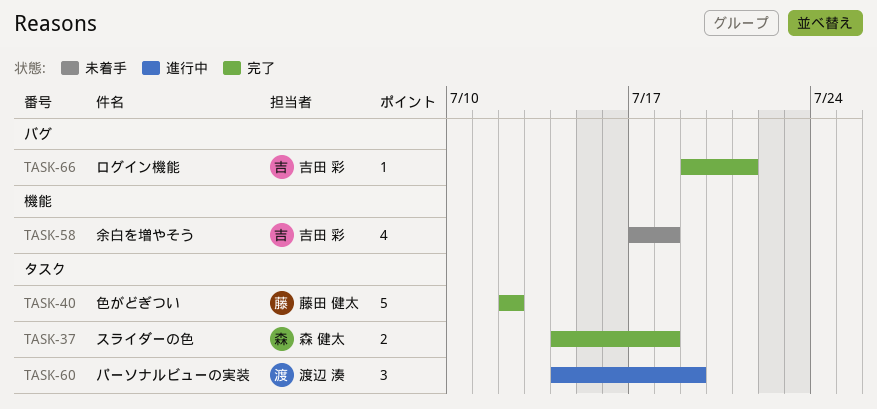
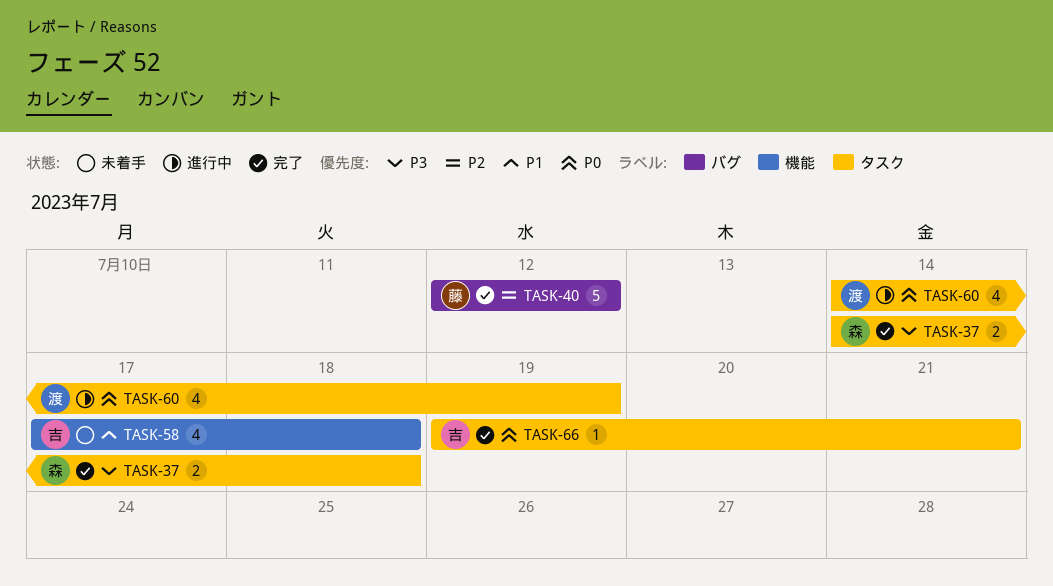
TASK-40, label: タスク -> バグ
TASK-60, estimate: 3 -> 4
TASK-66, label: バグ -> タスク

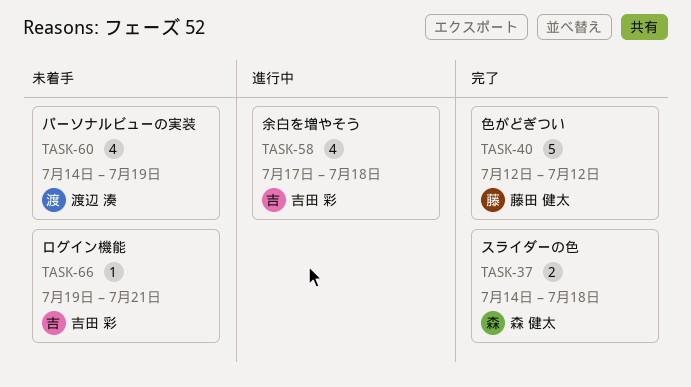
TASK-58, status: 未着手 -> 進行中
TASK-60, status: 進行中 -> 未着手
TASK-66, status: 完了 -> 未着手

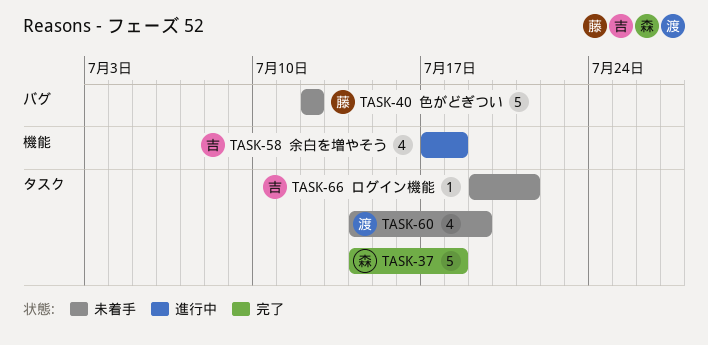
TASK-37, estimate: 2 -> 5
TASK-40, status: 完了 -> 未着手

